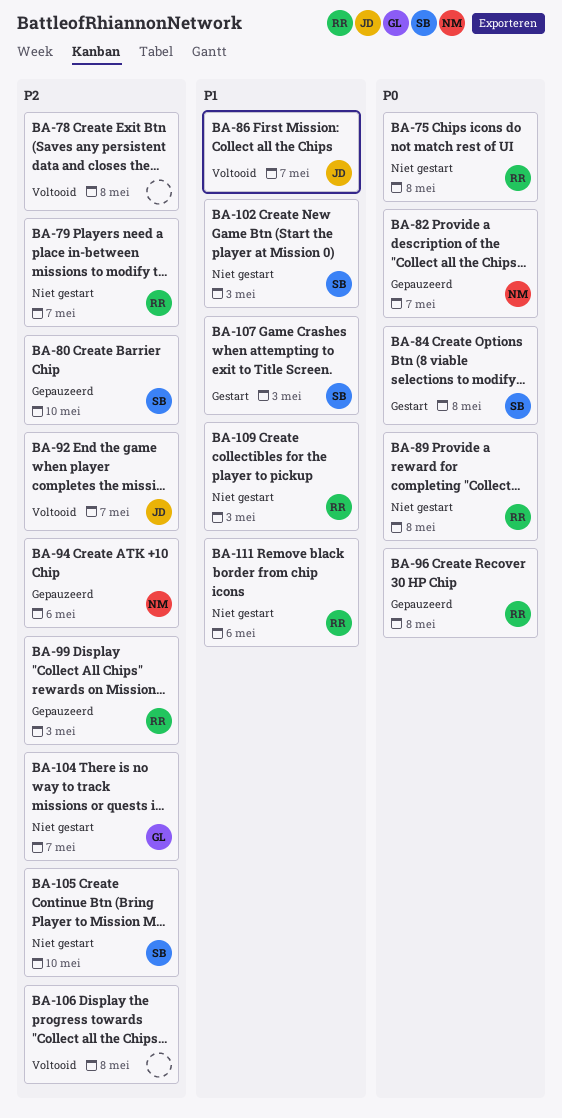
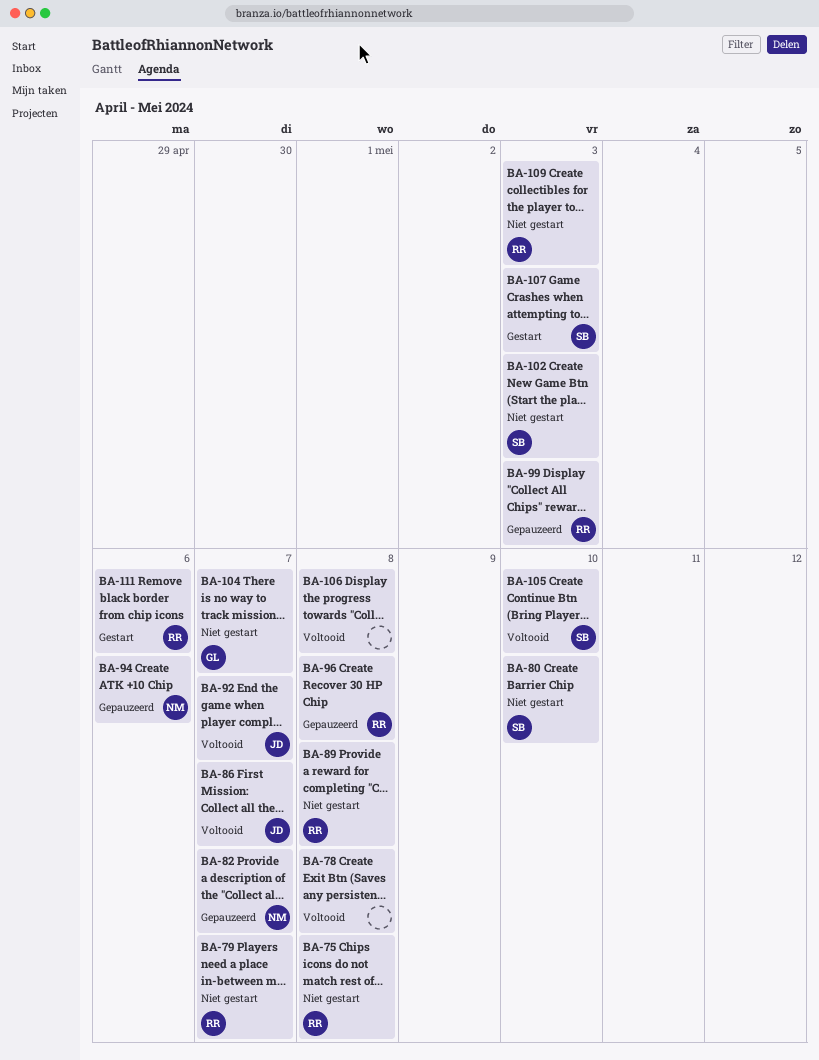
BA-80, status: Gepauzeerd -> Niet gestart
BA-84: present -> none
BA-105, status: Niet gestart -> Voltooid
BA-111, status: Niet gestart -> Gestart

